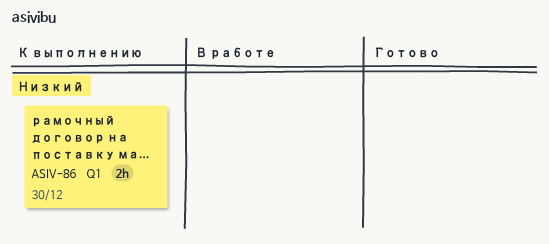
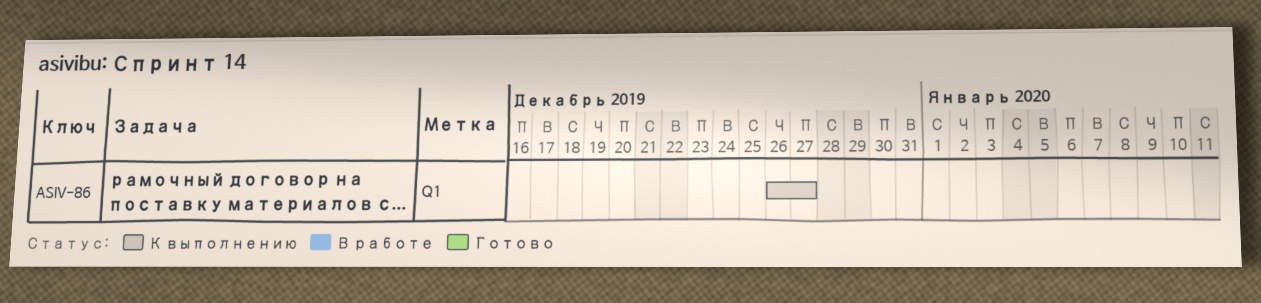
ASIV-86, due: Dec 30 -> Dec 27

